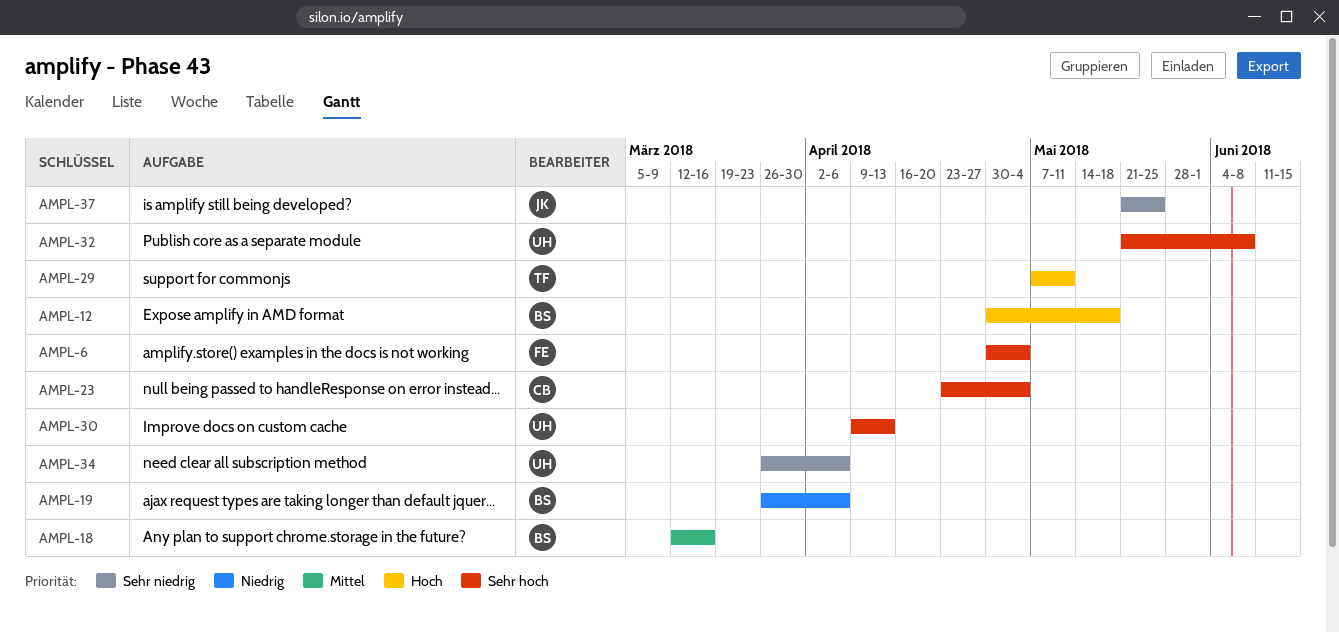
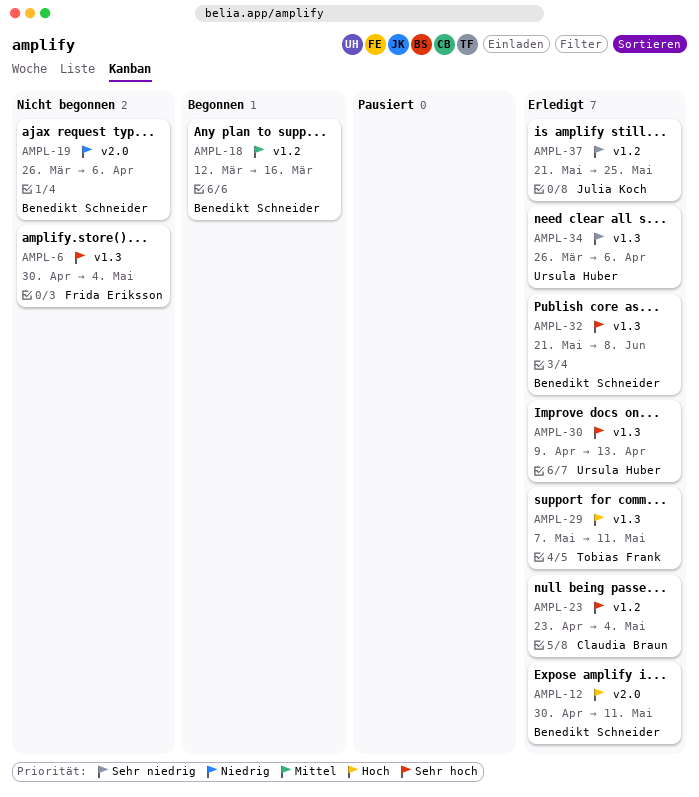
AMPL-12, due: May 18 -> May 11
AMPL-32, owner: Ursula Huber -> Benedikt Schneider

